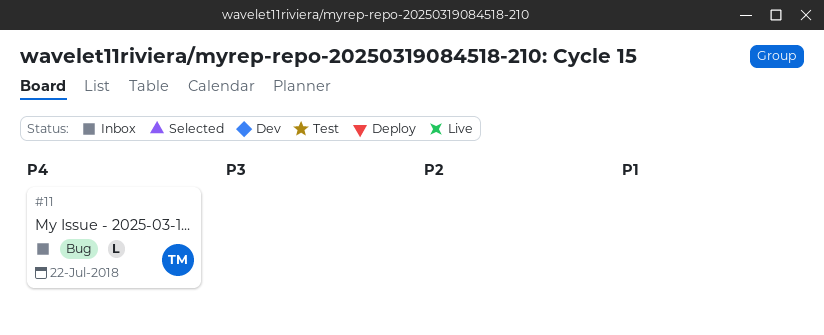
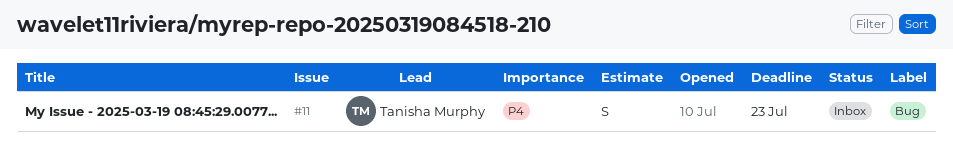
#11, estimate: L -> S
#11, due: Jul 22 -> Jul 23

